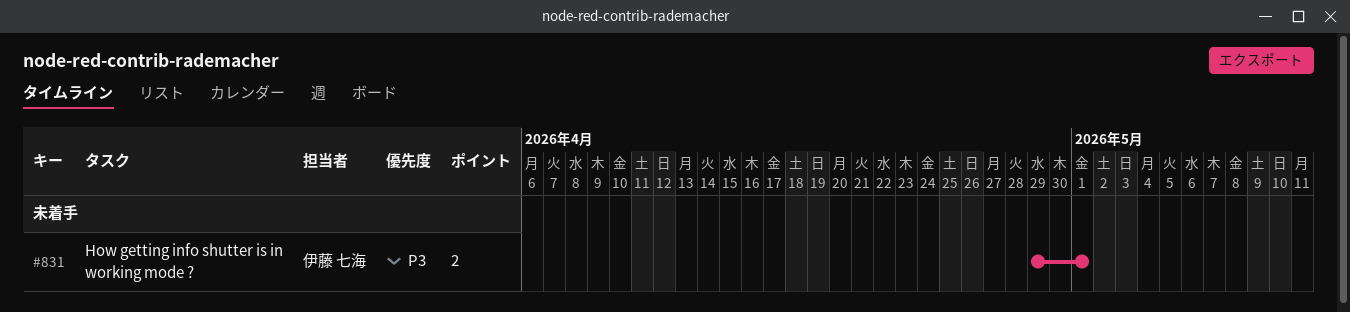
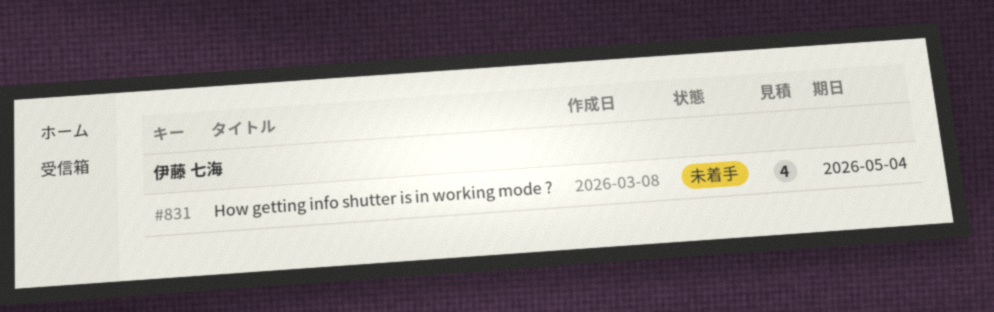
#831, estimate: 2 -> 4
#831, due: May 1 -> May 4

